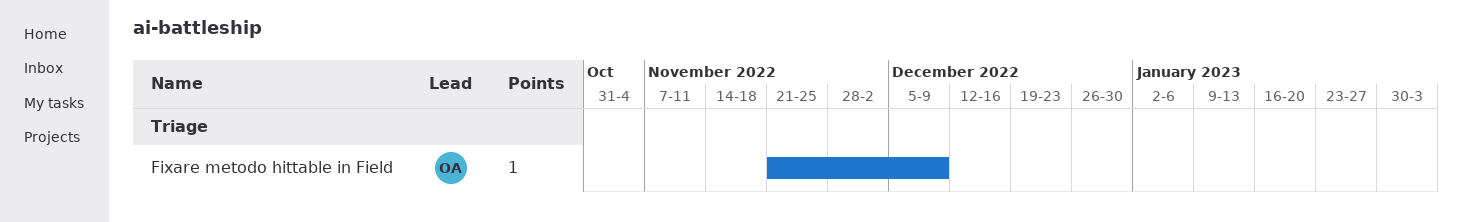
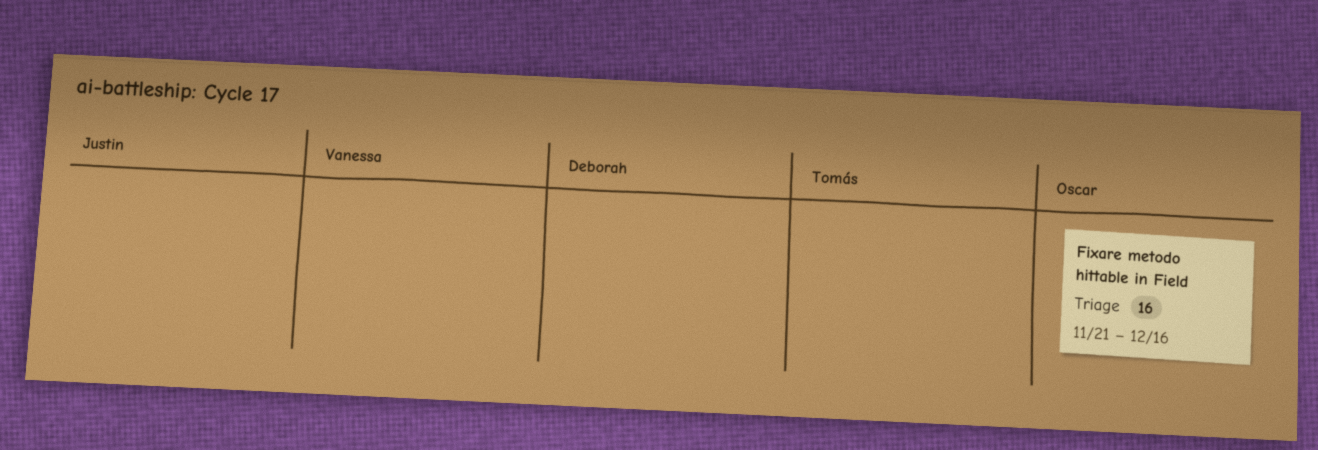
Fixare metodo hittable in Field, estimate: 1 -> 16
Fixare metodo hittable in Field, due: Dec 9 -> Dec 16

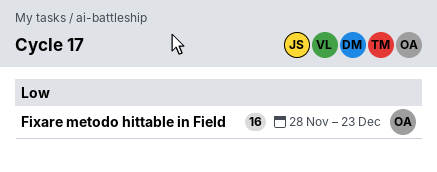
Fixare metodo hittable in Field, start: Nov 21 -> Nov 28
Fixare metodo hittable in Field, due: Dec 16 -> Dec 23

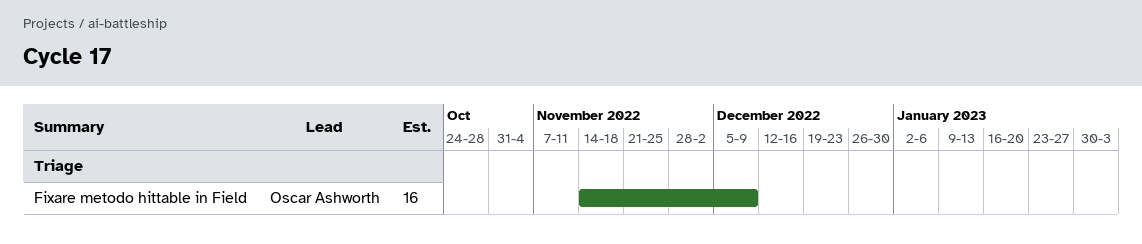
Fixare metodo hittable in Field, start: Nov 28 -> Nov 14
Fixare metodo hittable in Field, due: Dec 23 -> Dec 9

